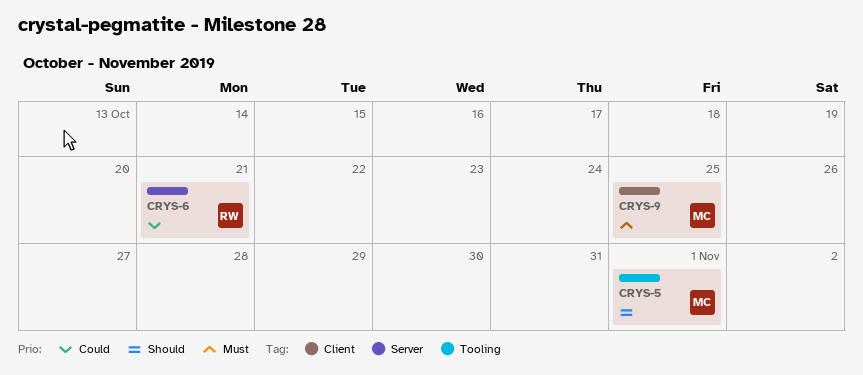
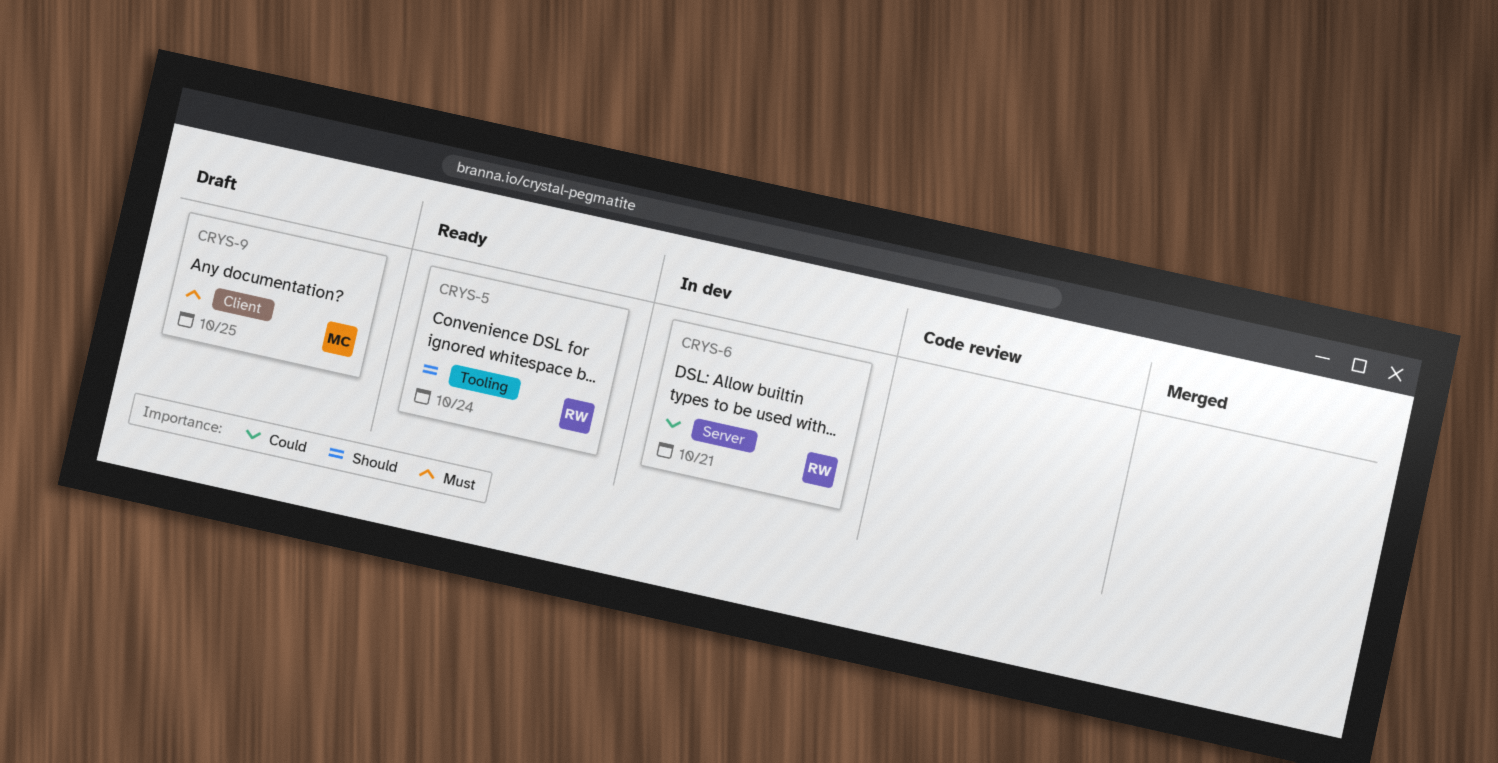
CRYS-5, owner: MC -> RW
CRYS-5, due: Nov 1 -> Oct 24

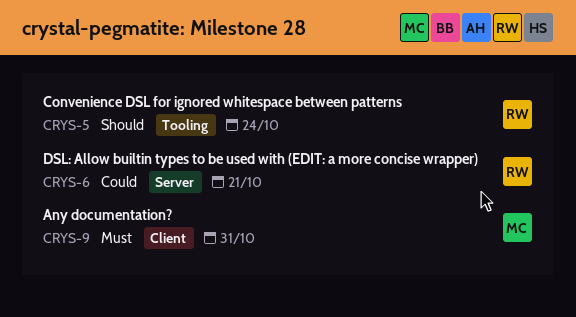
CRYS-9, due: Oct 25 -> Oct 31

